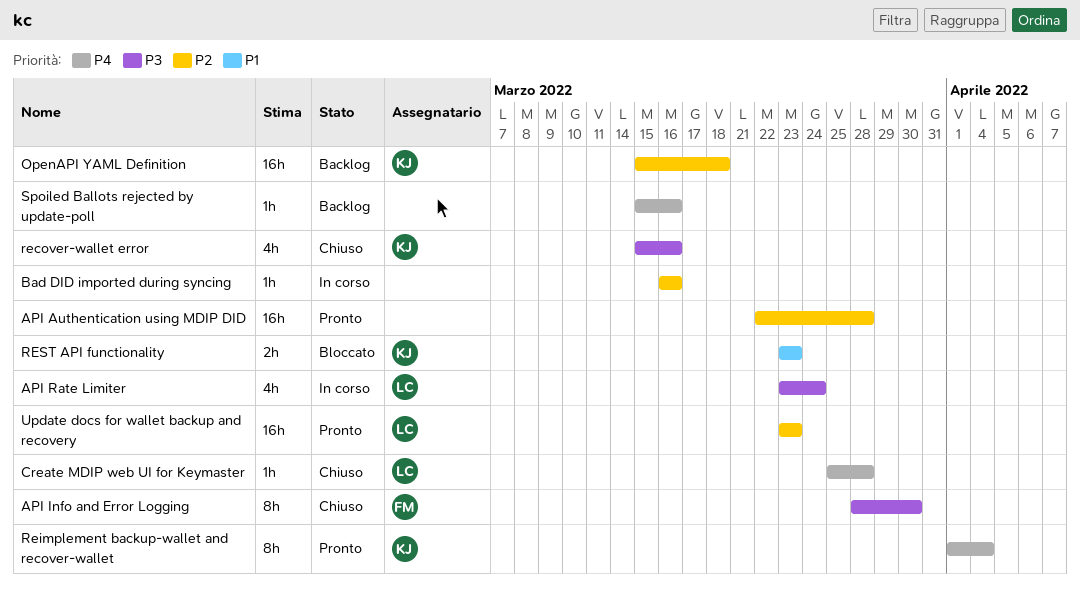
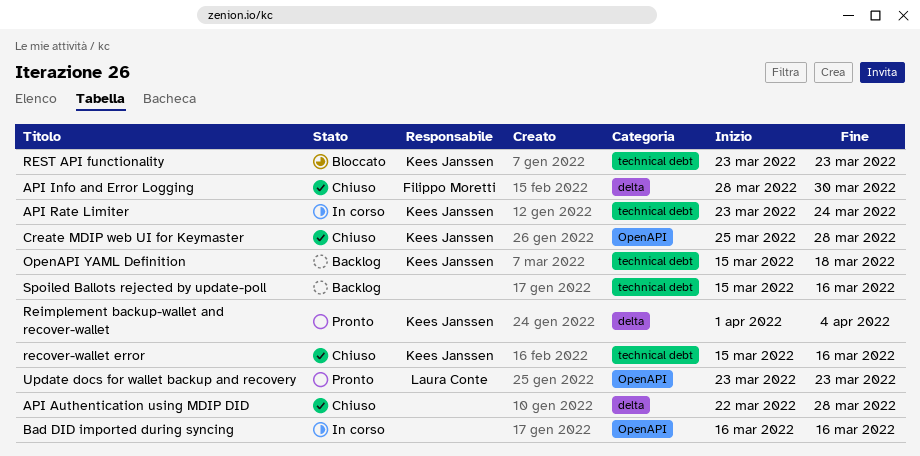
API Authentication using MDIP DID, status: Pronto -> Chiuso
API Rate Limiter, owner: Laura Conte -> Kees Janssen
Create MDIP web UI for Keymaster, owner: Laura Conte -> Kees Janssen

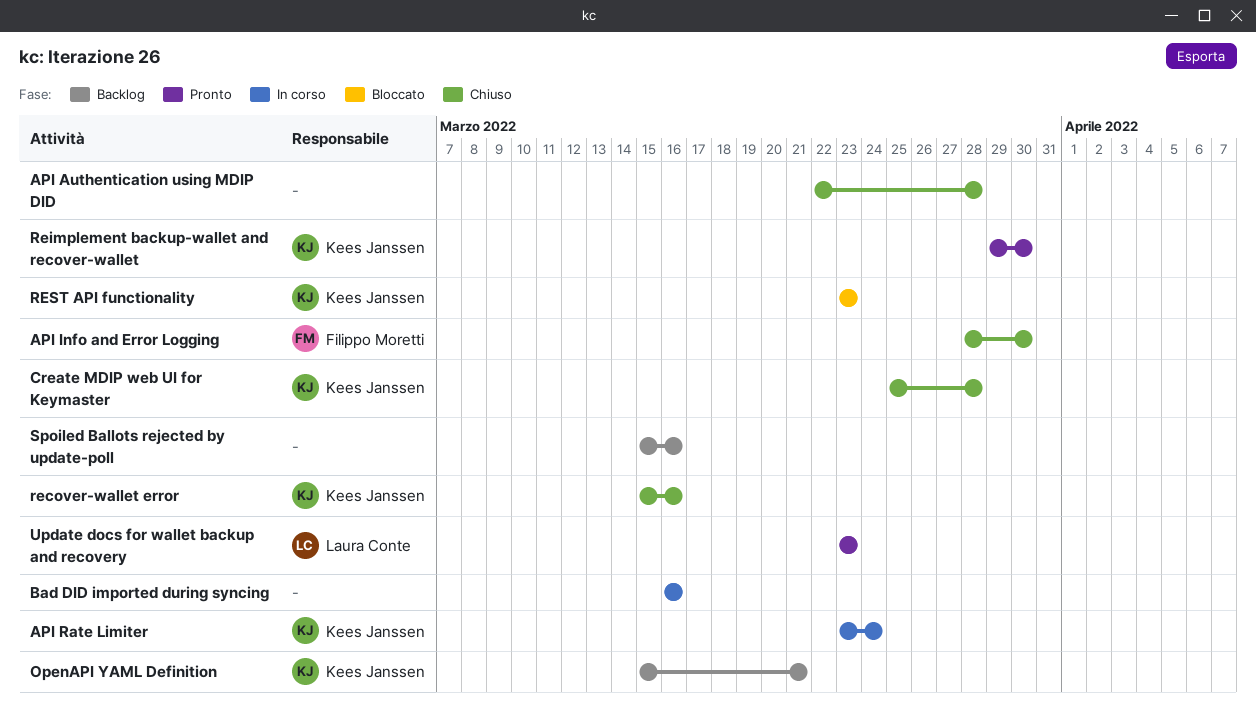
OpenAPI YAML Definition, due: Mar 18 -> Mar 21
Reimplement backup-wallet and recover-wallet, start: Apr 1 -> Mar 29
Reimplement backup-wallet and recover-wallet, due: Apr 4 -> Mar 30

